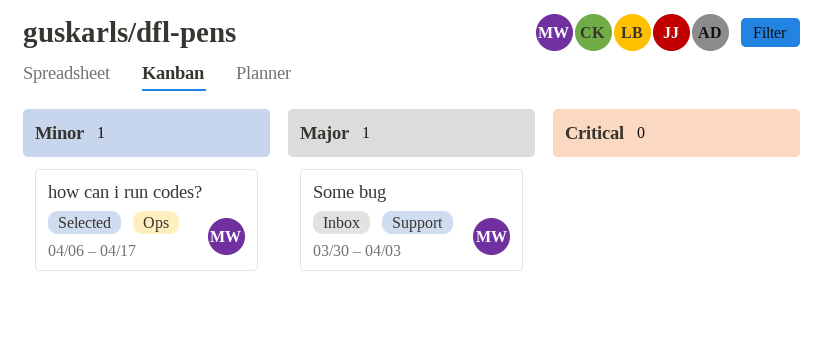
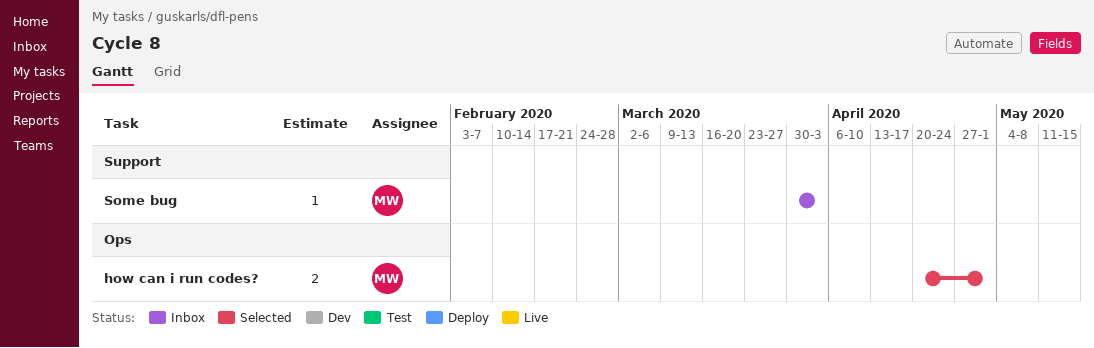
how can i run codes?, start: Apr 6 -> Apr 20
how can i run codes?, due: Apr 17 -> May 1

